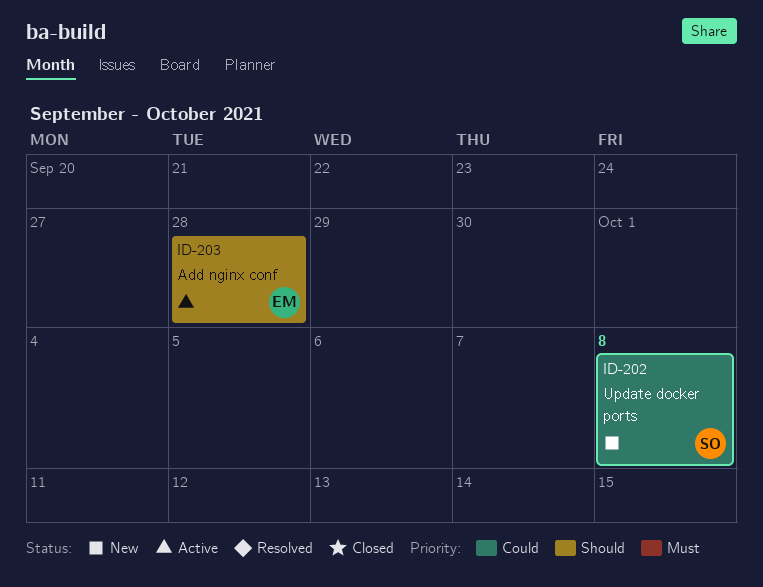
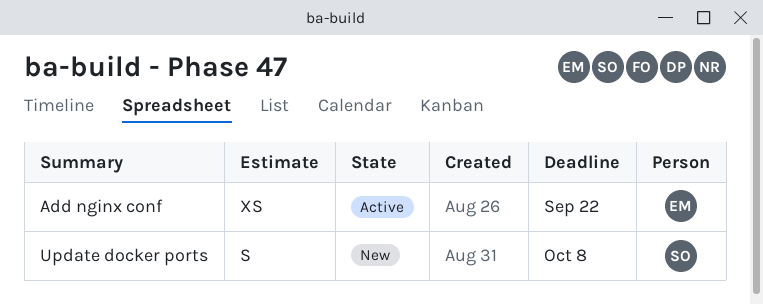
Add nginx conf, due: Sep 28 -> Sep 22

